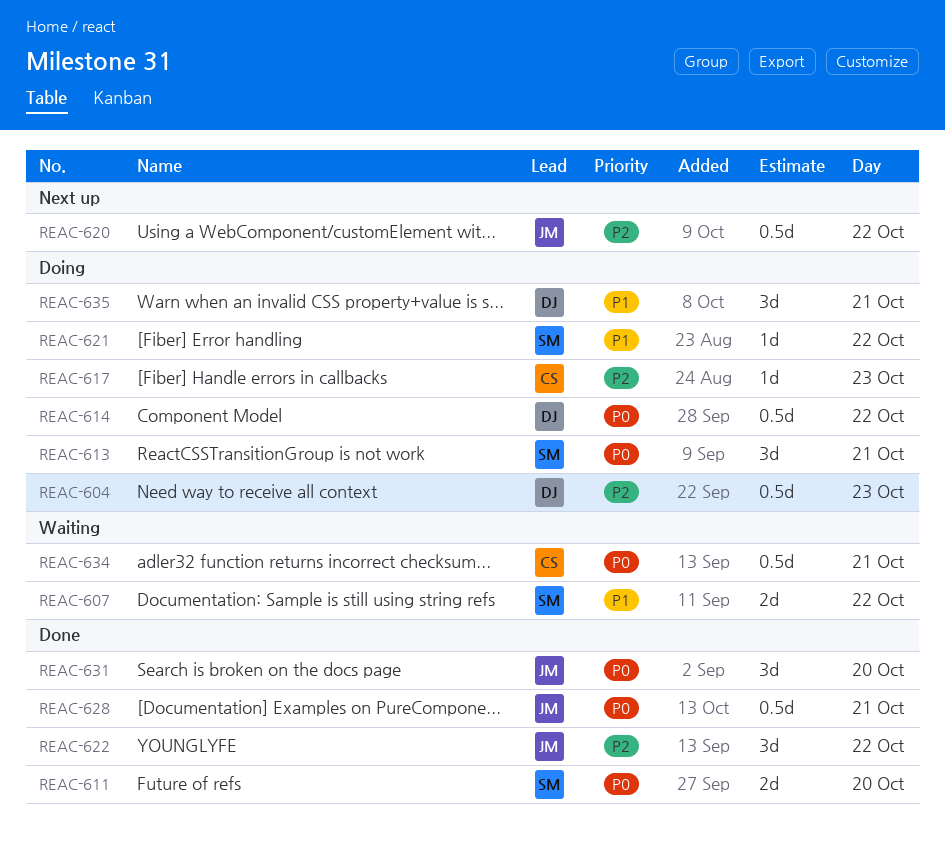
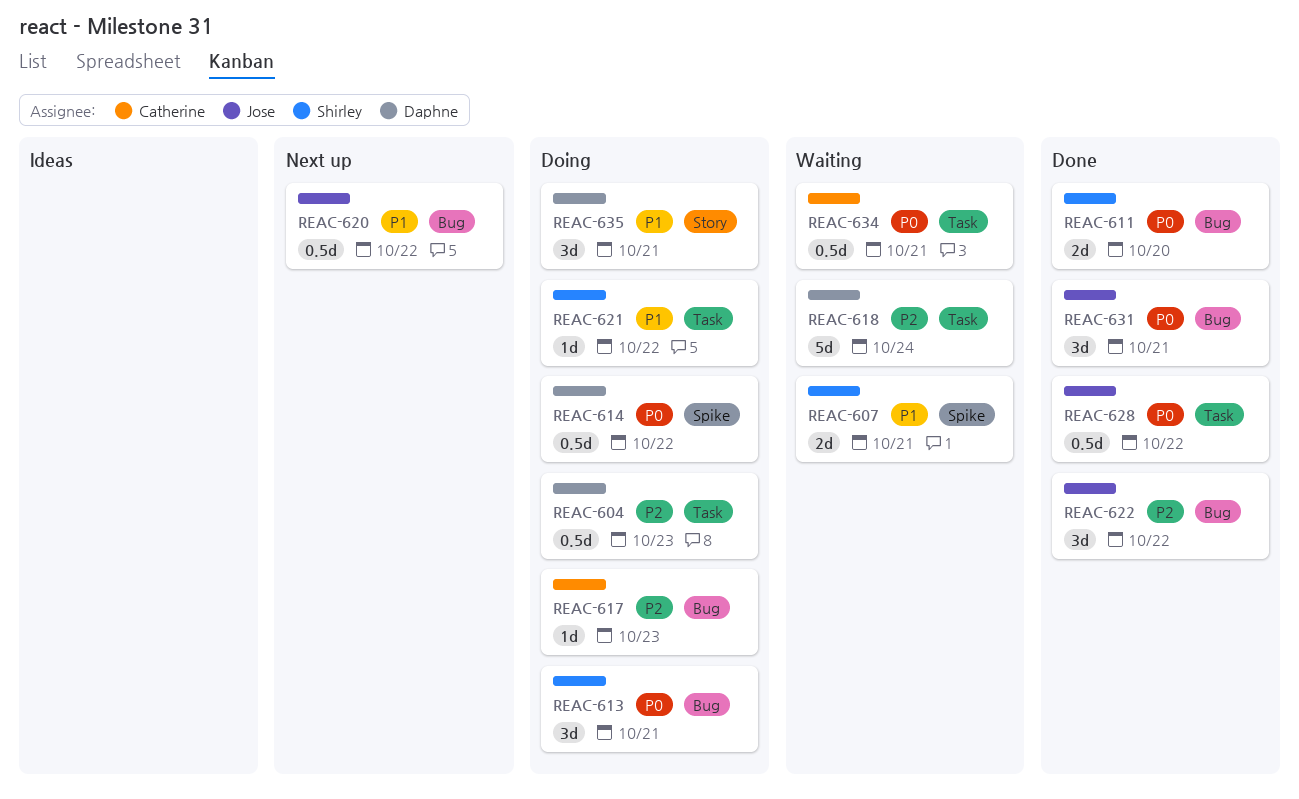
REAC-607, day: Oct 22 -> Oct 21
REAC-618: none -> present
REAC-620, priority: P2 -> P1
REAC-628, day: Oct 21 -> Oct 22
REAC-631, day: Oct 20 -> Oct 21

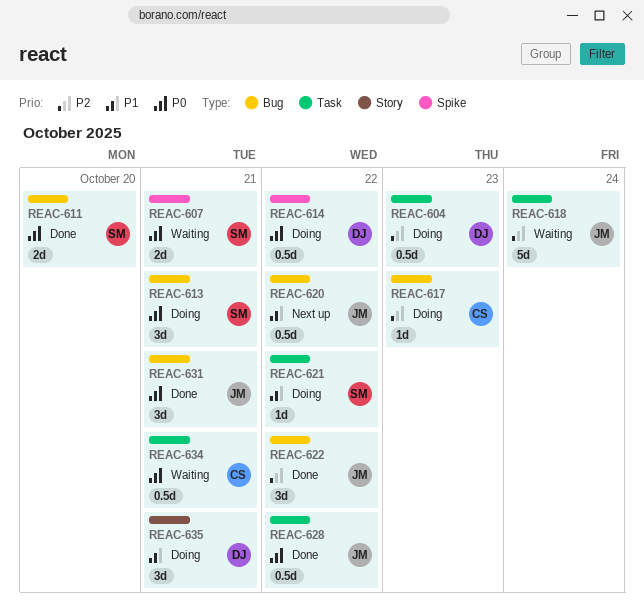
REAC-607, priority: P1 -> P0
REAC-618, owner: Daphne -> Jose

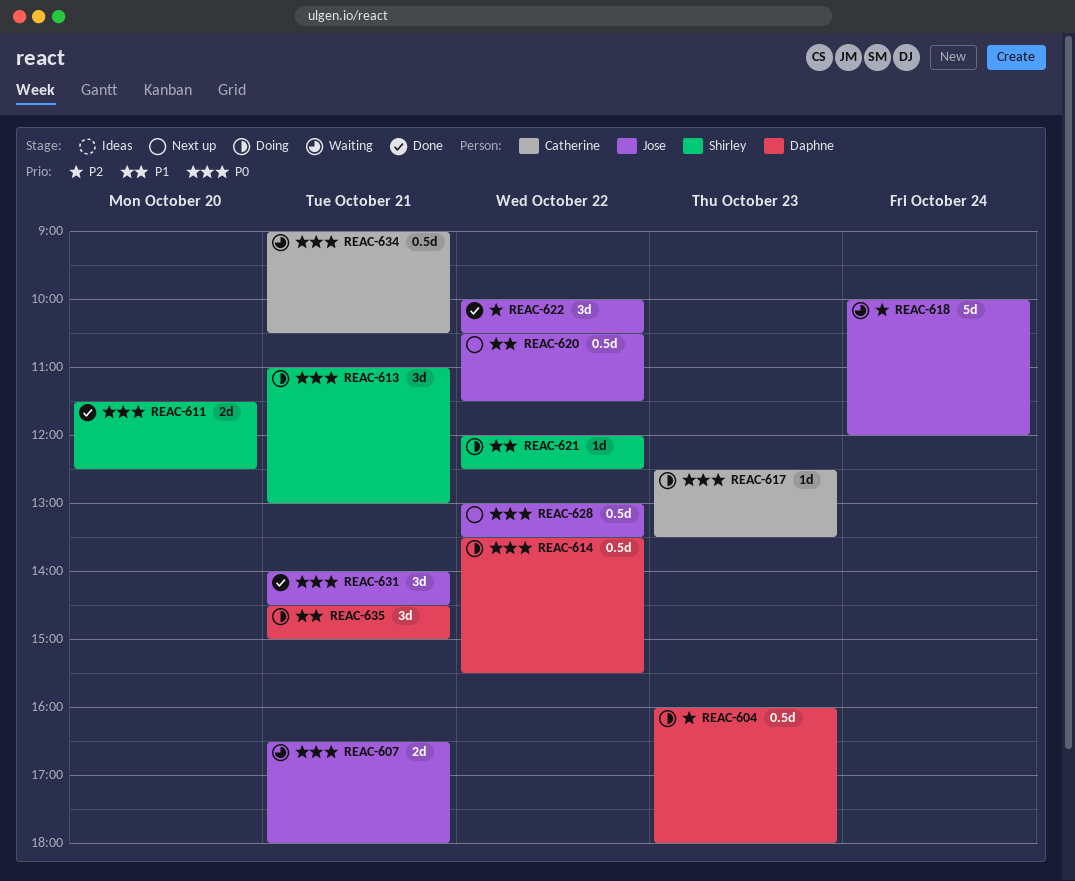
REAC-607, owner: Shirley -> Jose
REAC-617, priority: P2 -> P0
REAC-628, status: Done -> Next up

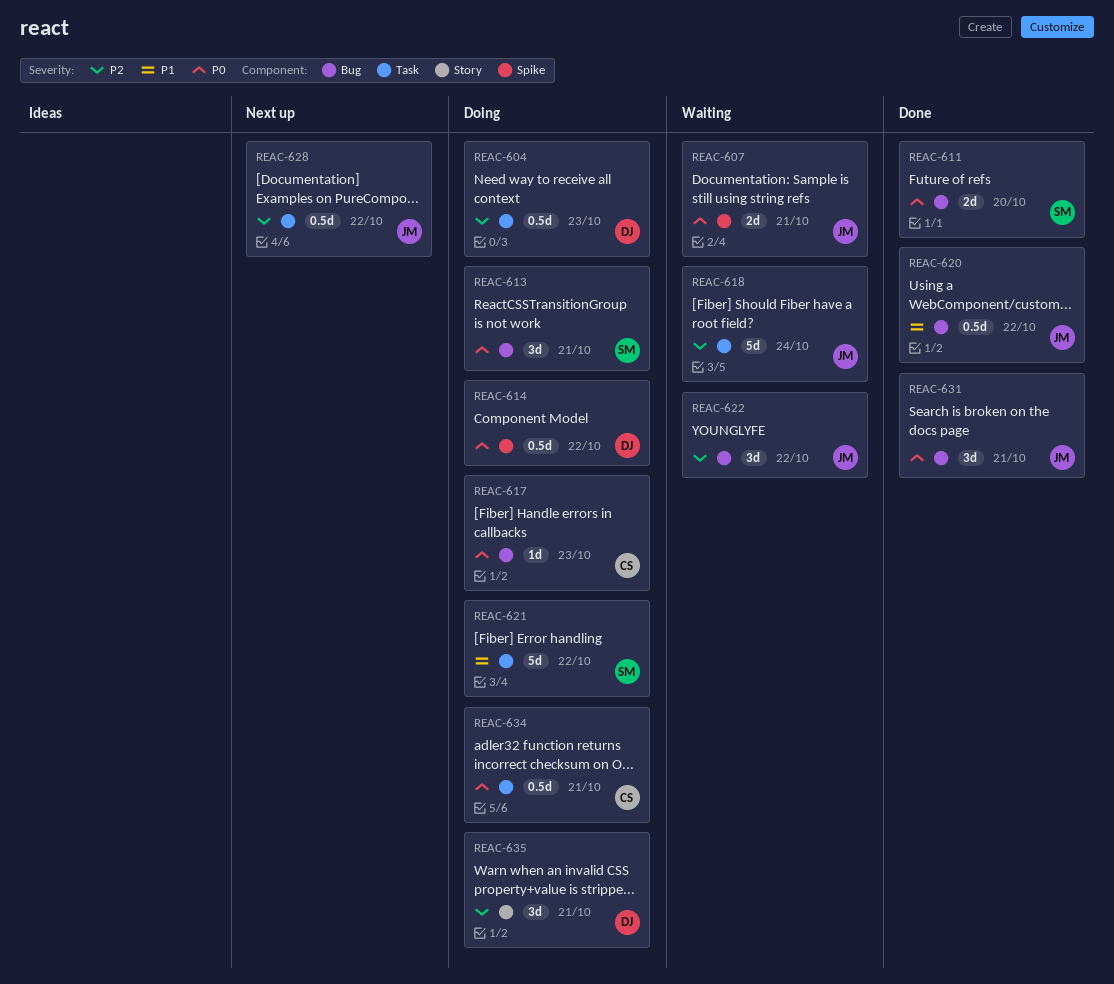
REAC-620, status: Next up -> Done
REAC-621, estimate: 1d -> 5d
REAC-622, status: Done -> Waiting
REAC-628, priority: P0 -> P2
REAC-634, status: Waiting -> Doing
REAC-635, priority: P1 -> P2

